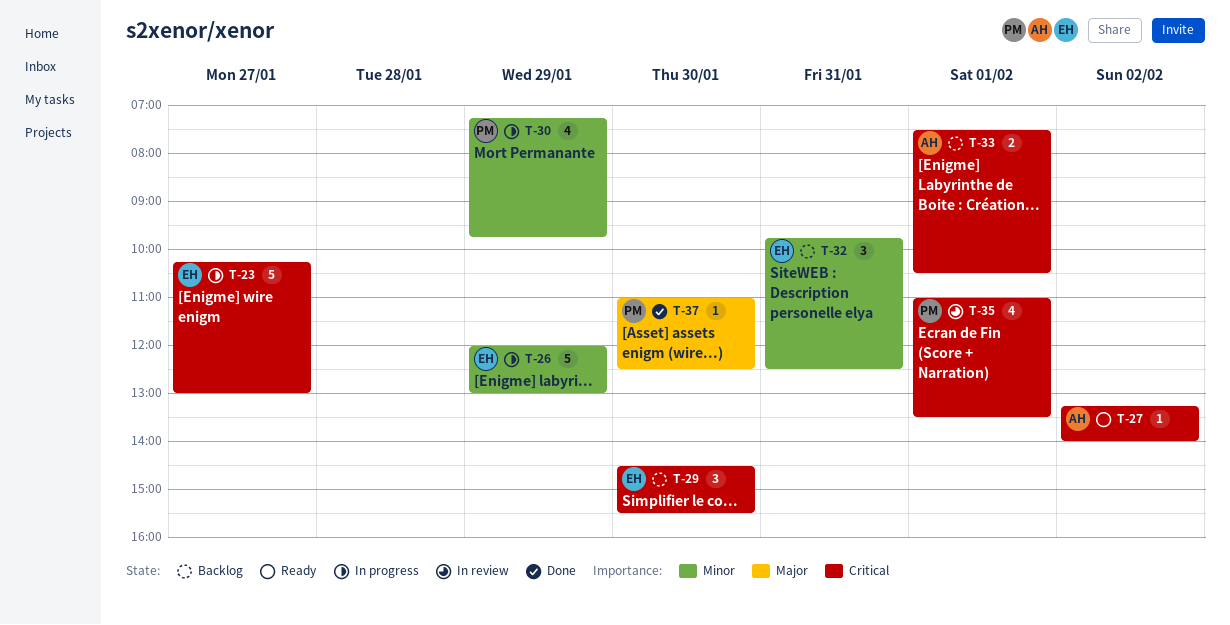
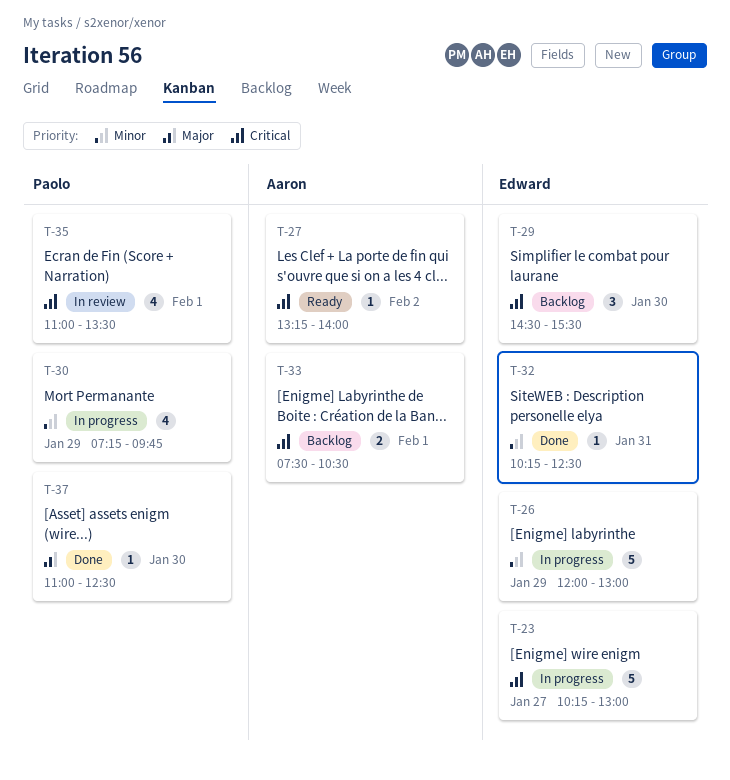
T-32, status: Backlog -> Done
T-32, estimate: 3 -> 1
T-32, begins: 09:45 -> 10:15

